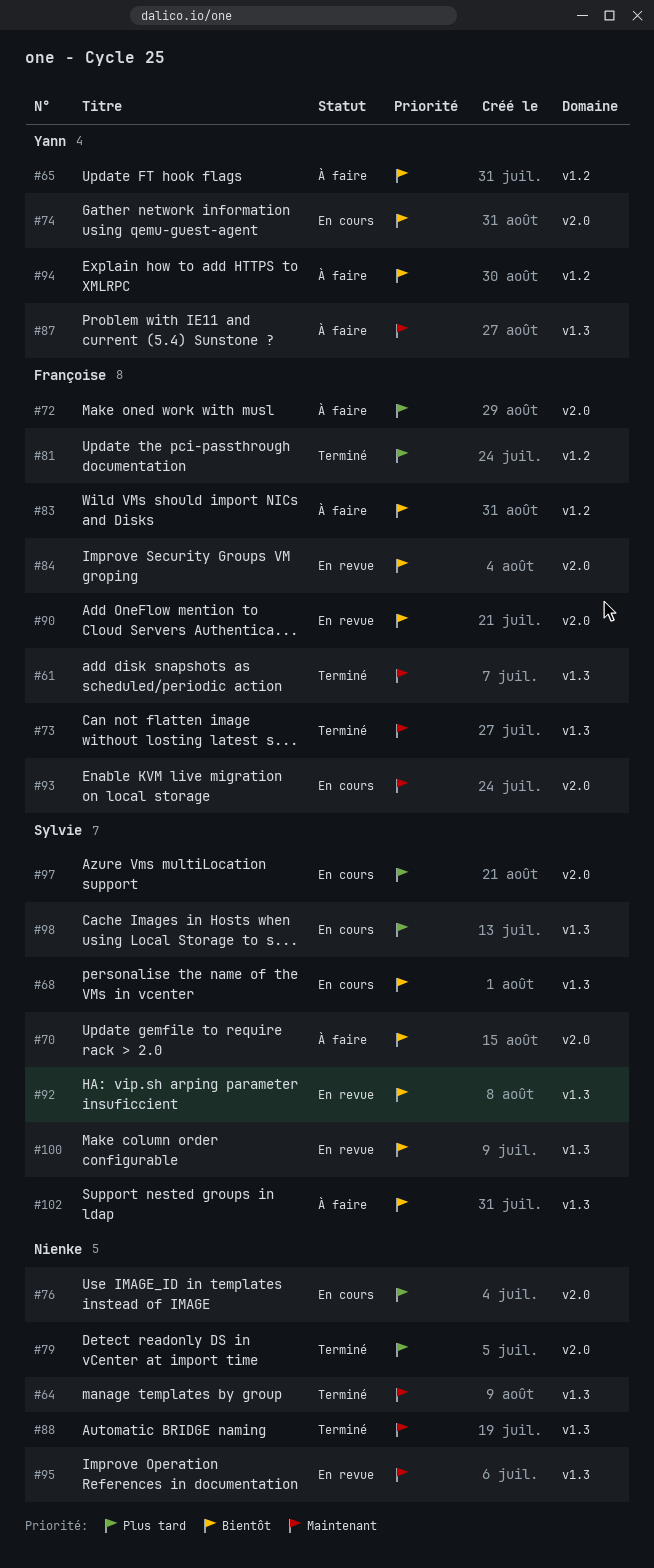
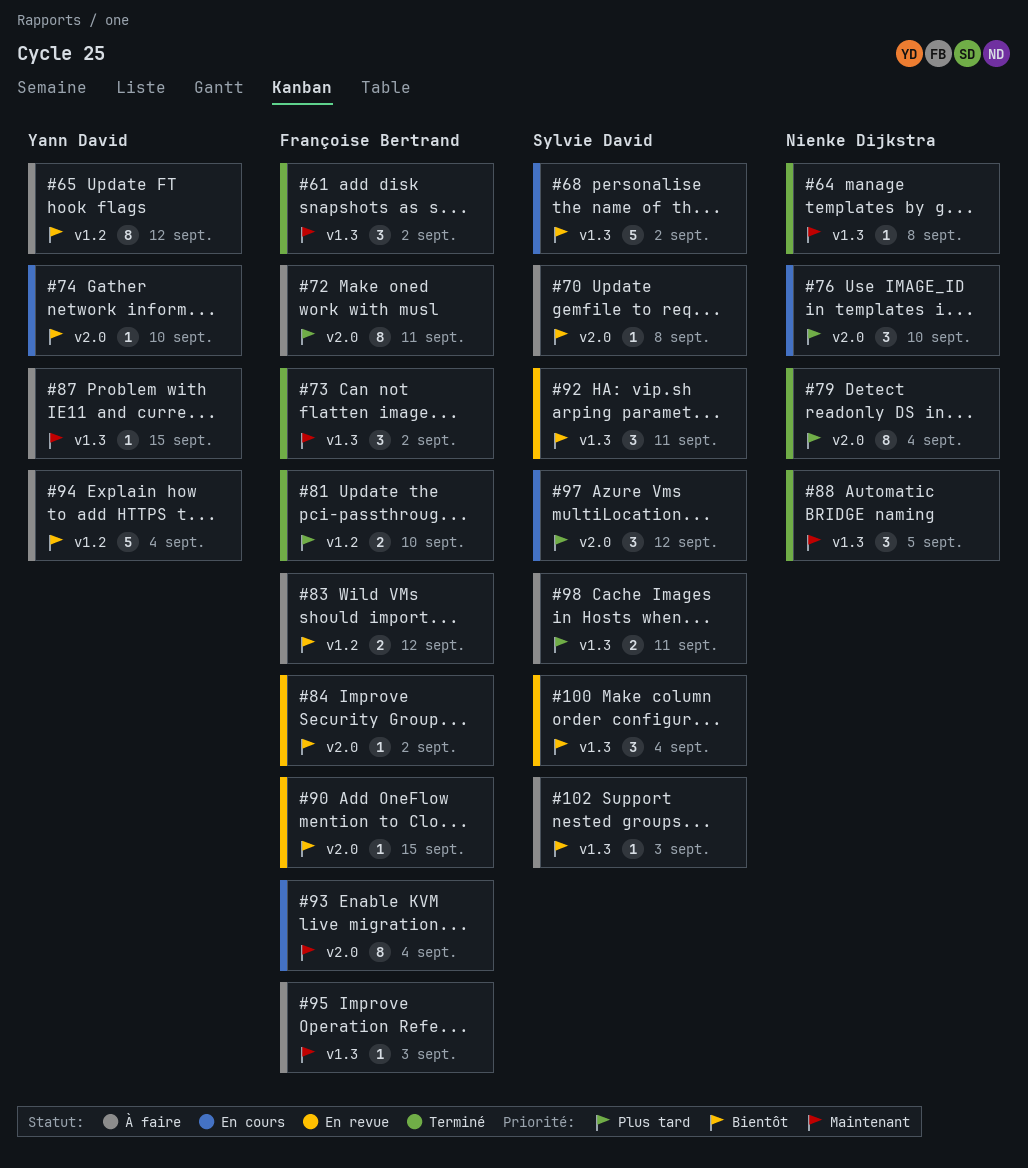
#95, status: En revue -> À faire
#95, owner: Nienke Dijkstra -> Françoise Bertrand
#98, status: En cours -> À faire

